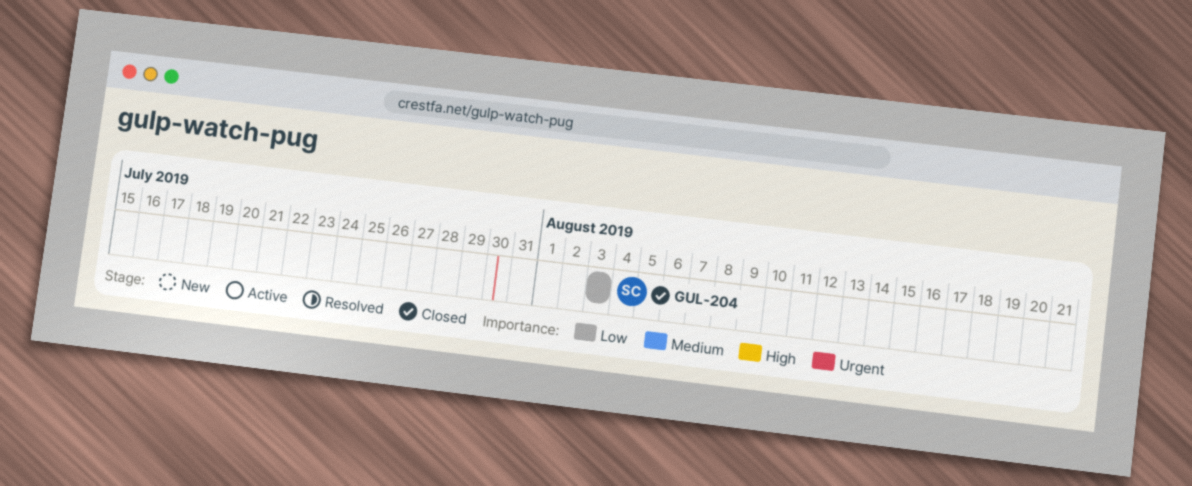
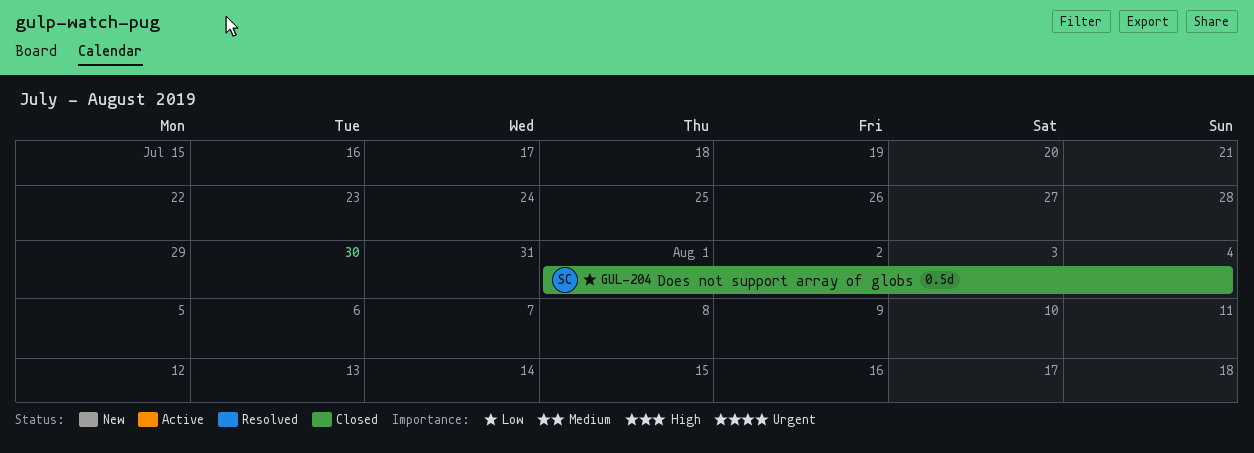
GUL-204, start: Aug 3 -> Aug 1
GUL-204, due: Aug 3 -> Aug 4

